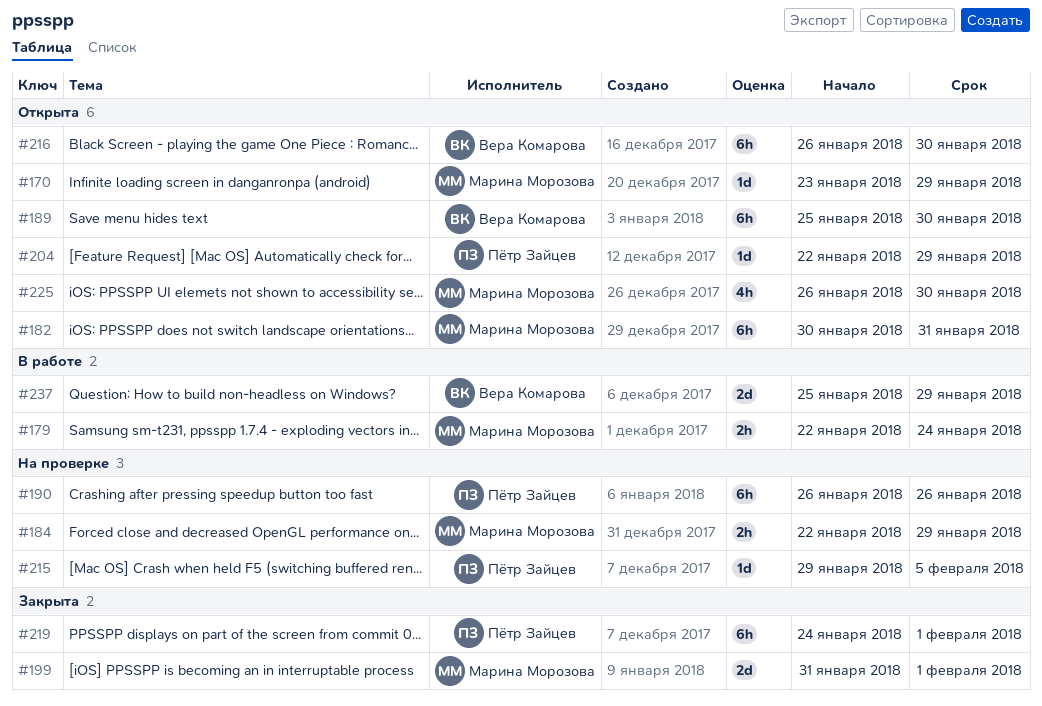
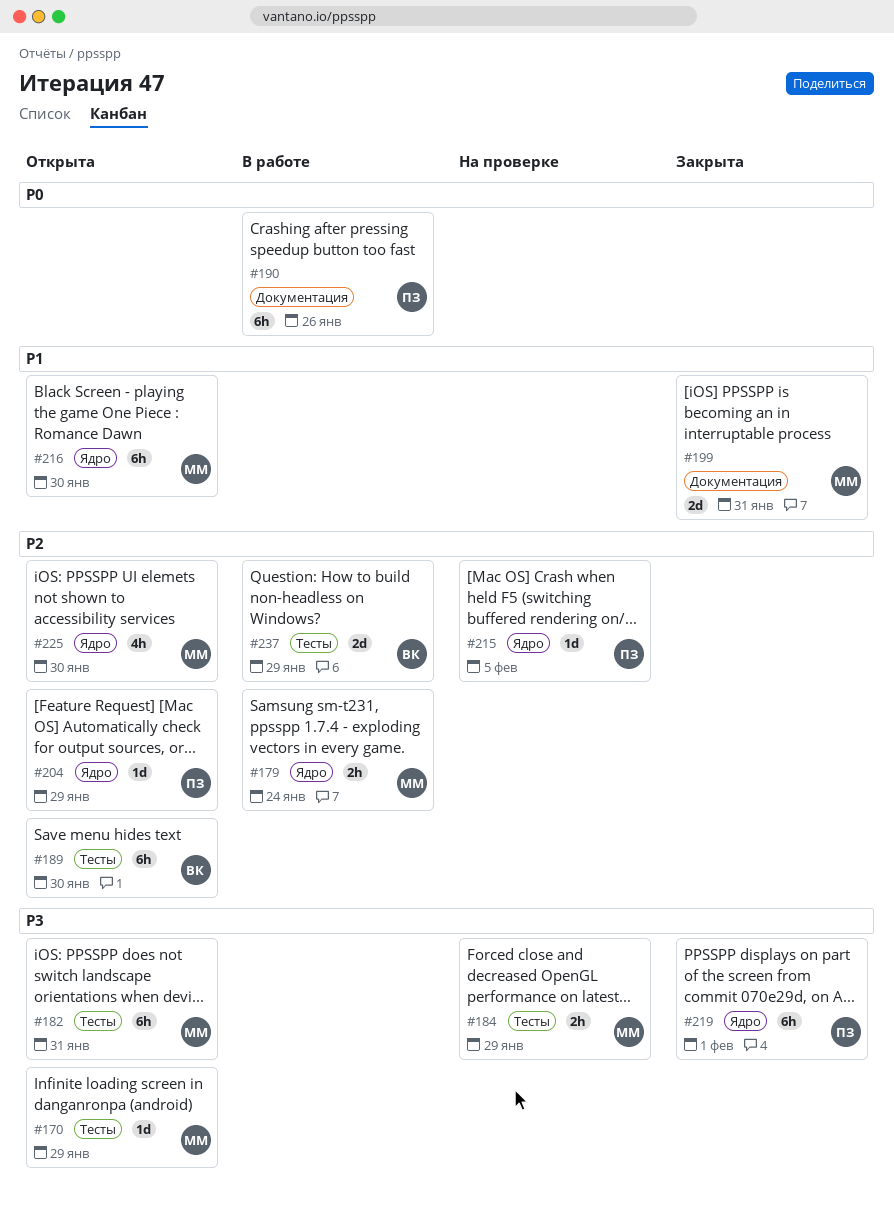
#190, status: На проверке -> В работе
#199, due: Feb 1 -> Jan 31
#216, owner: Вера Комарова -> Марина Морозова

